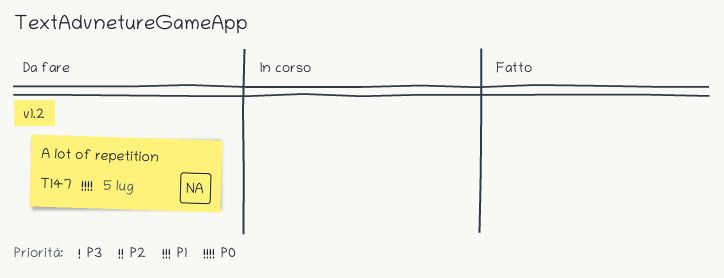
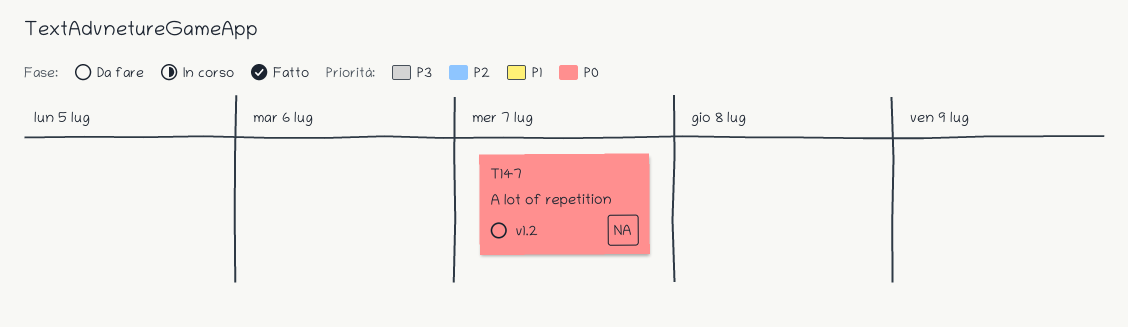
T147, due: Jul 5 -> Jul 7

